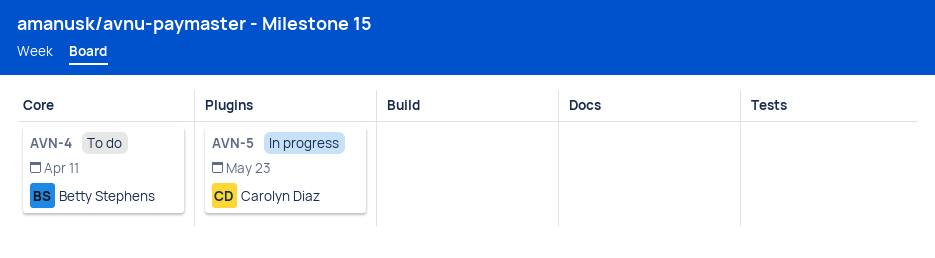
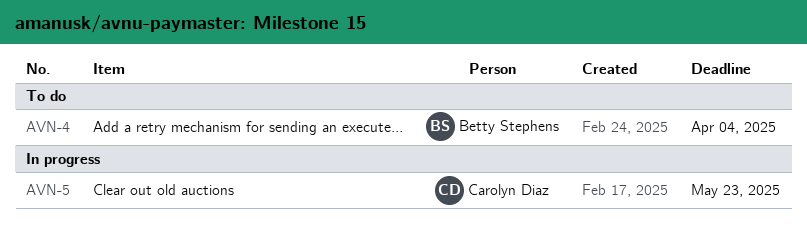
AVN-4, due: Apr 11 -> Apr 4

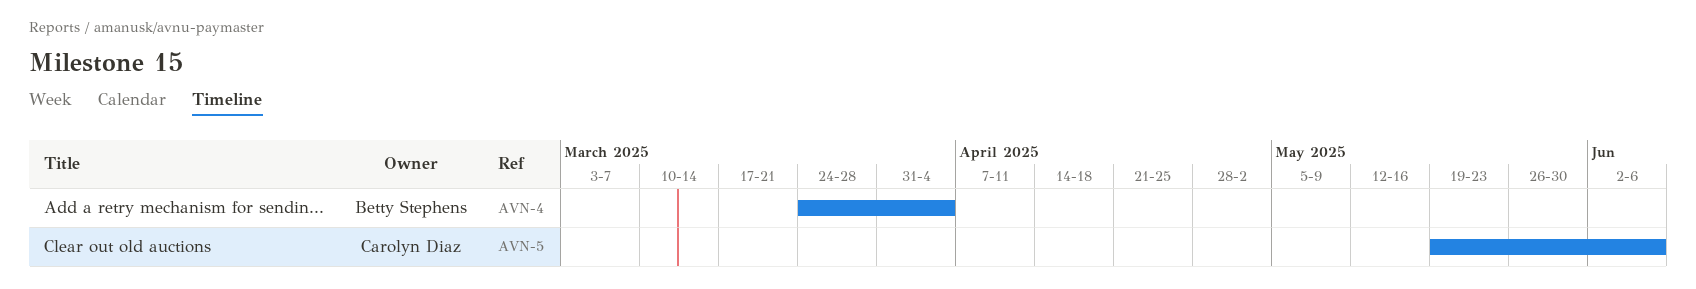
AVN-5, due: May 23 -> Jun 6

